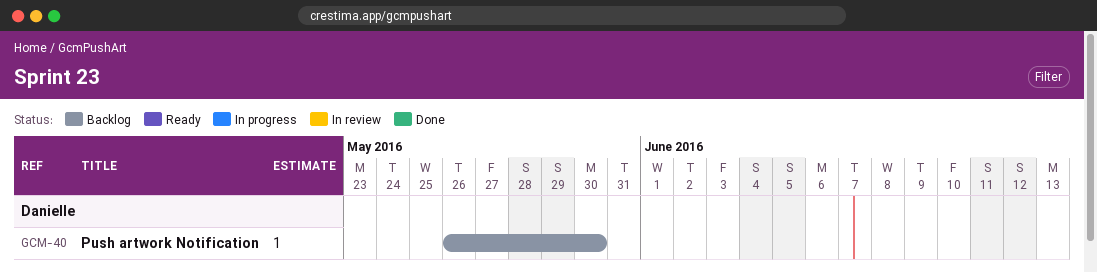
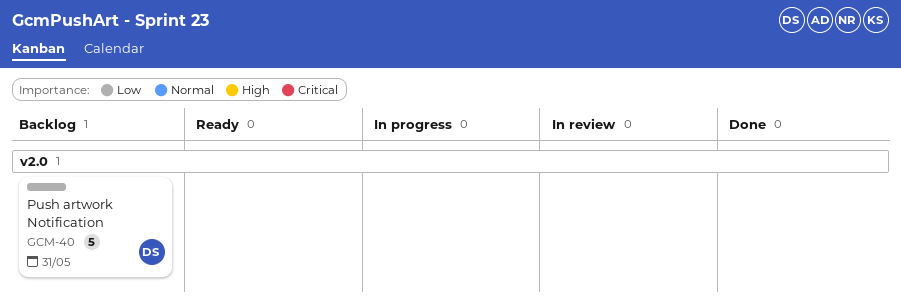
GCM-40, estimate: 1 -> 5
GCM-40, due: May 30 -> May 31

